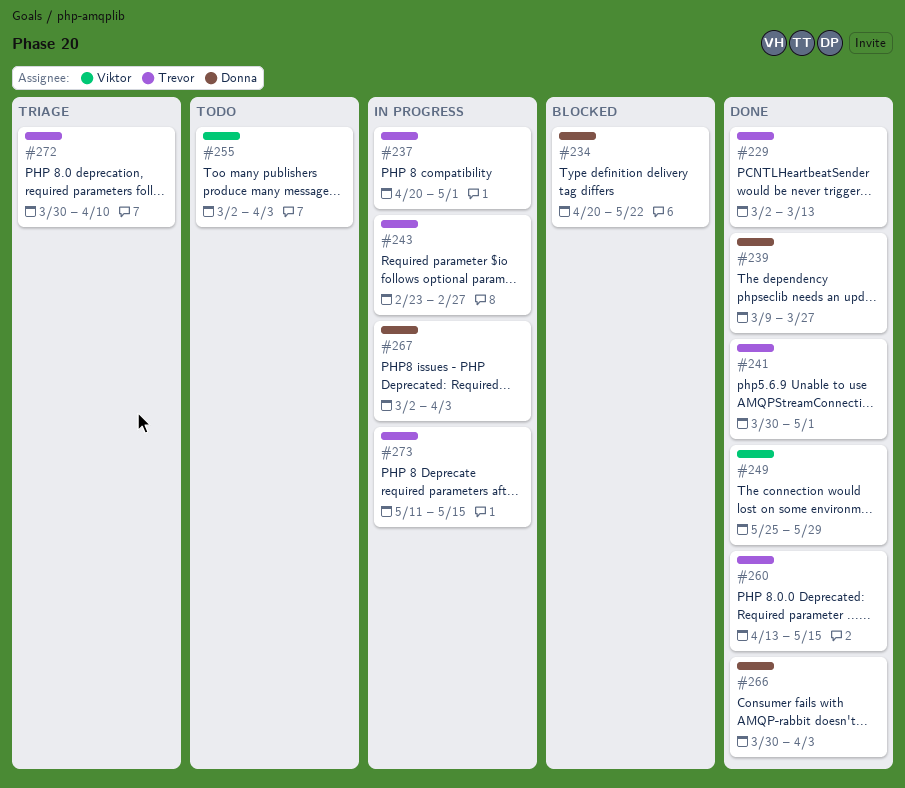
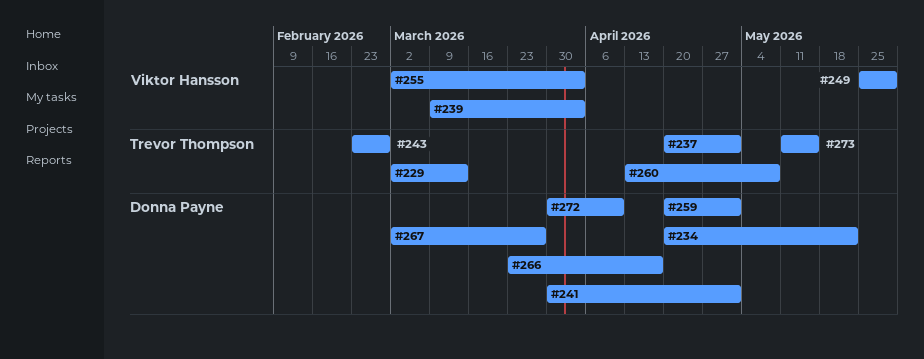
#239, owner: Donna Payne -> Viktor Hansson
#239, due: Mar 27 -> Apr 3
#241, owner: Trevor Thompson -> Donna Payne
#259: none -> present
#260, due: May 15 -> May 8
#266, start: Mar 30 -> Mar 23
#266, due: Apr 3 -> Apr 17
#267, due: Apr 3 -> Mar 27
#272, owner: Trevor Thompson -> Donna Payne

